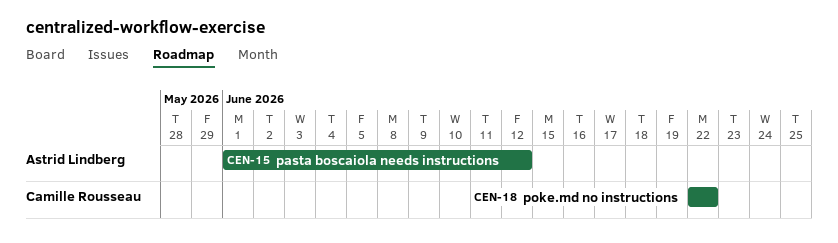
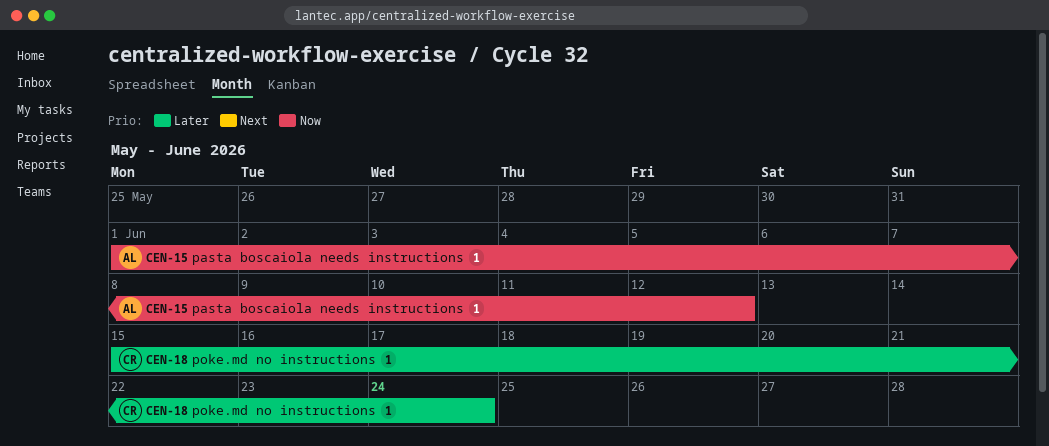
CEN-18, start: Jun 22 -> Jun 15
CEN-18, due: Jun 22 -> Jun 24

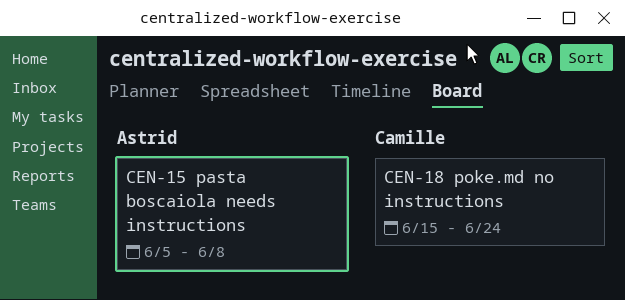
CEN-15, start: Jun 1 -> Jun 5
CEN-15, due: Jun 12 -> Jun 8

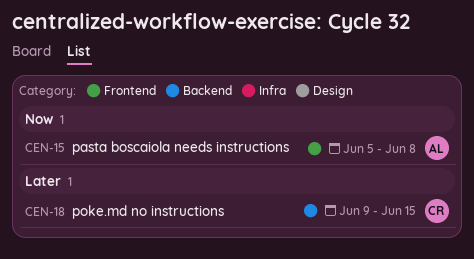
CEN-18, start: Jun 15 -> Jun 9
CEN-18, due: Jun 24 -> Jun 15

